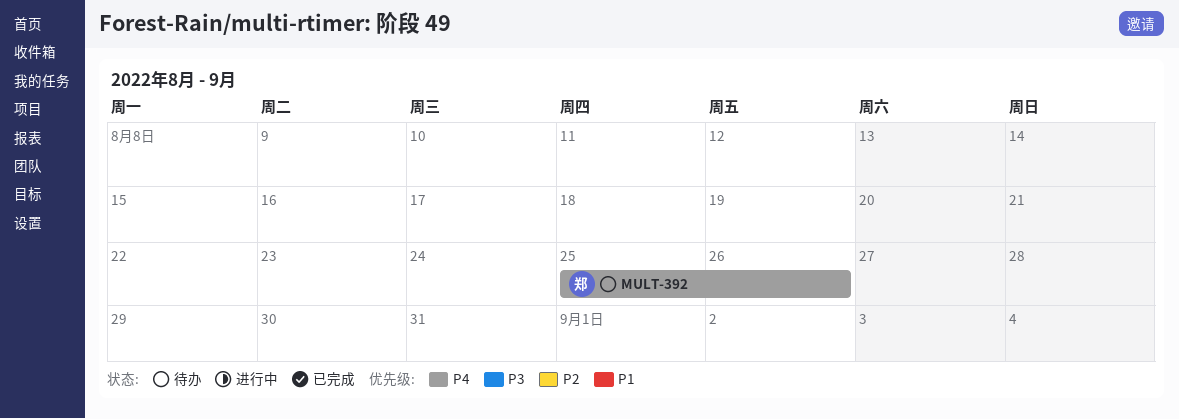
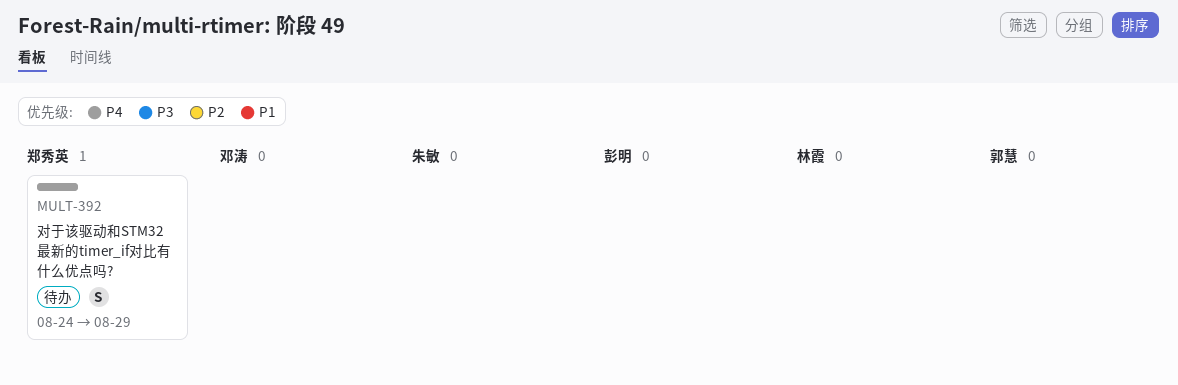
MULT-392, start: Aug 25 -> Aug 24
MULT-392, due: Aug 26 -> Aug 29

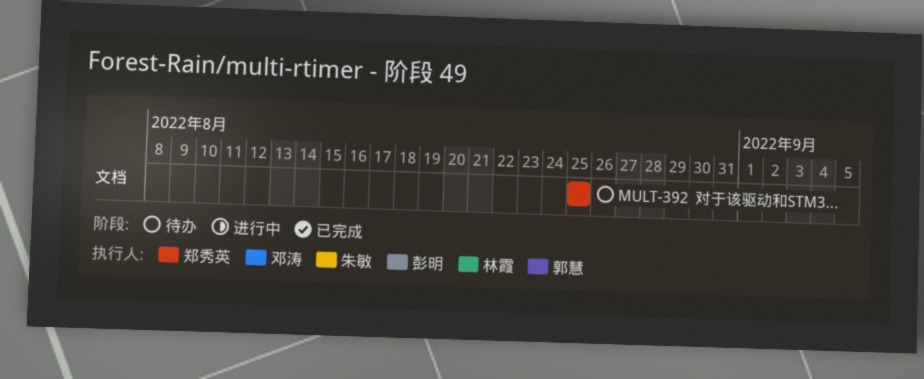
MULT-392, start: Aug 24 -> Aug 25
MULT-392, due: Aug 29 -> Aug 25

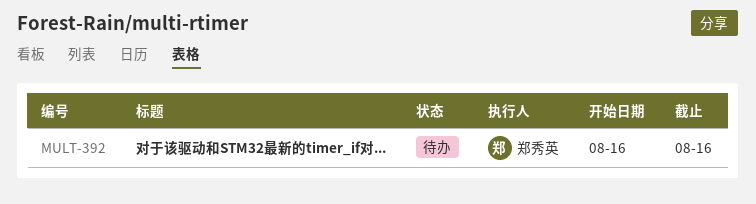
MULT-392, start: Aug 25 -> Aug 16
MULT-392, due: Aug 25 -> Aug 16

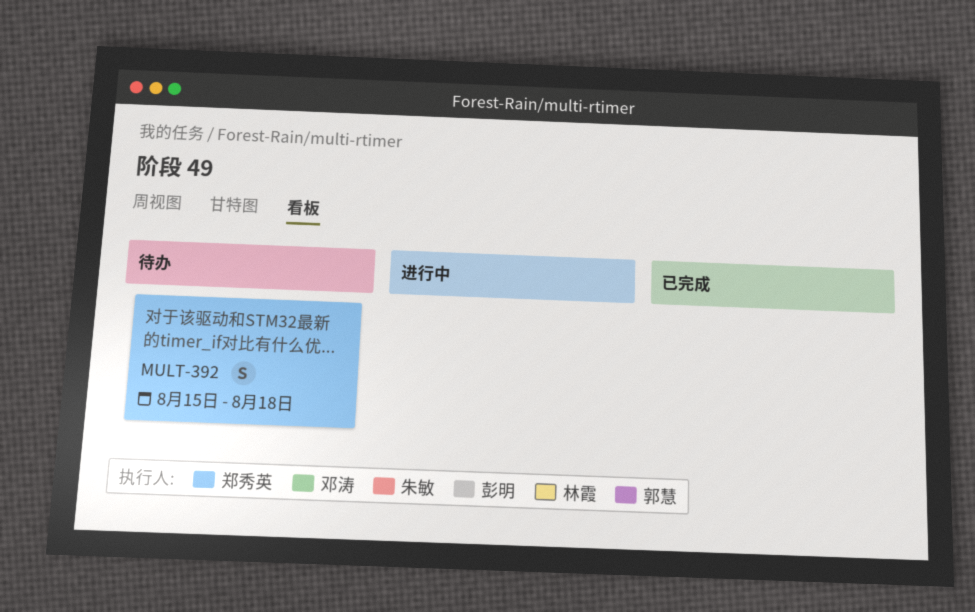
MULT-392, start: Aug 16 -> Aug 15
MULT-392, due: Aug 16 -> Aug 18

